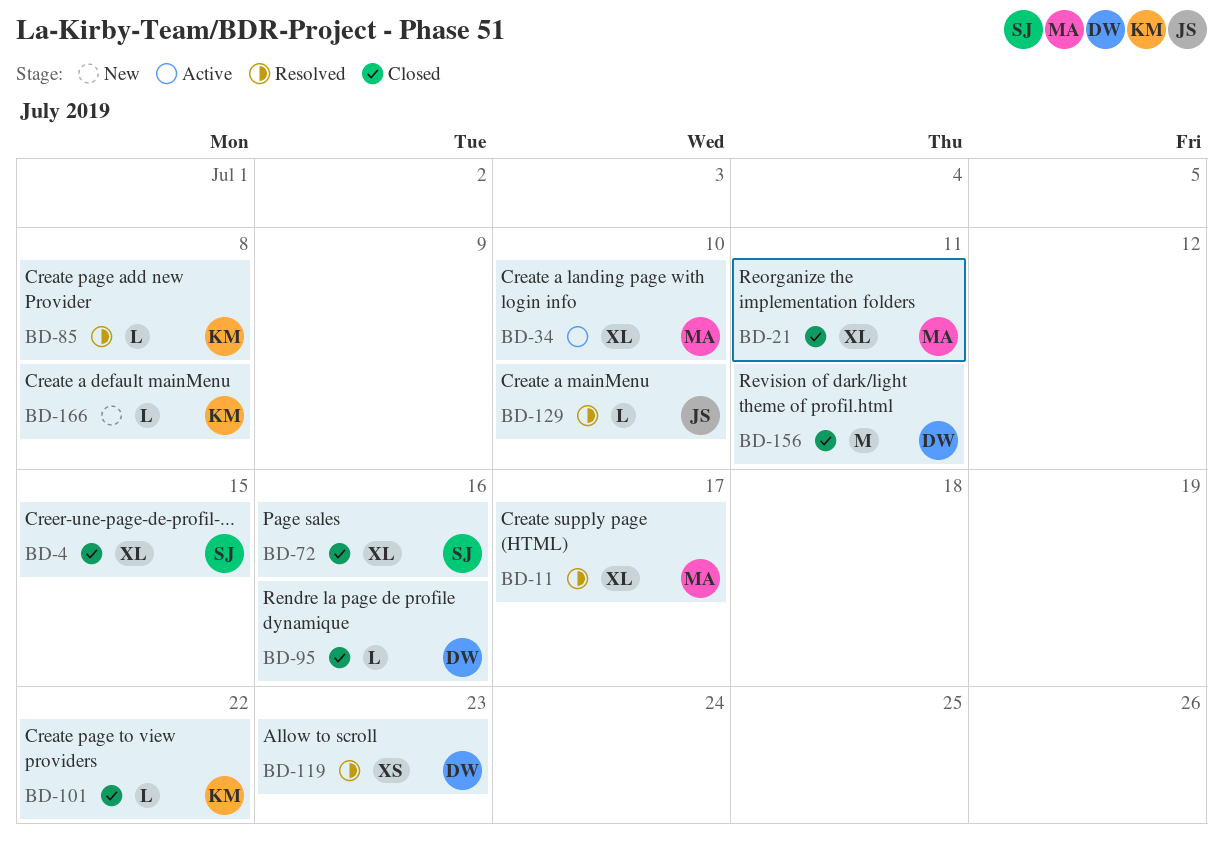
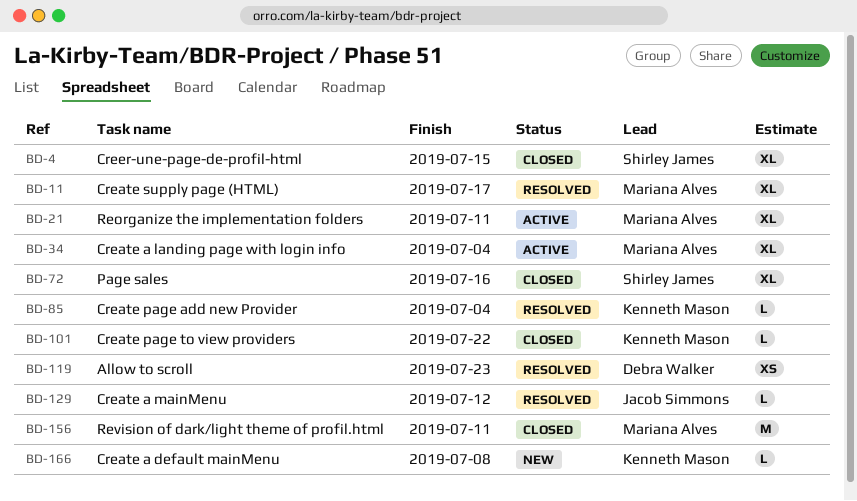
BD-21, status: Closed -> Active
BD-34, due: Jul 10 -> Jul 4
BD-85, due: Jul 8 -> Jul 4
BD-95: present -> none
BD-129, due: Jul 10 -> Jul 12
BD-156, owner: Debra Walker -> Mariana Alves

